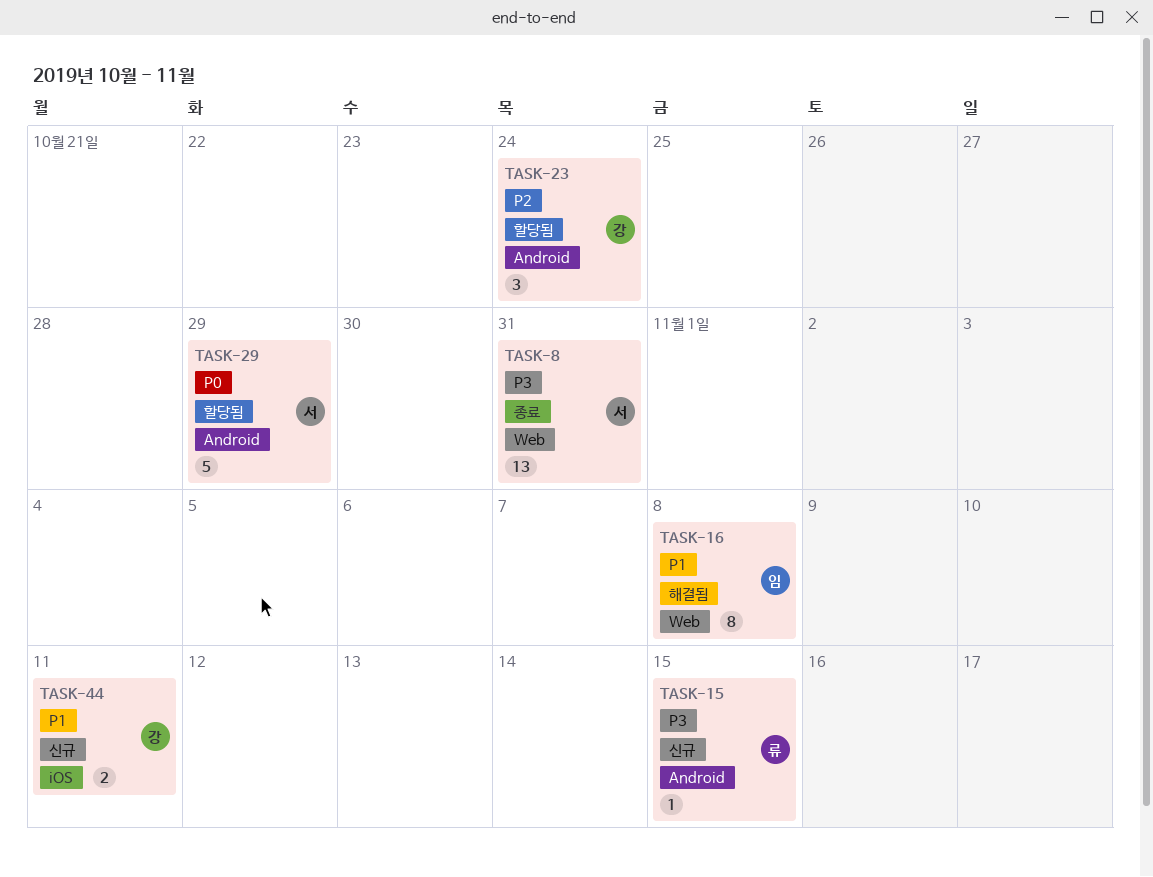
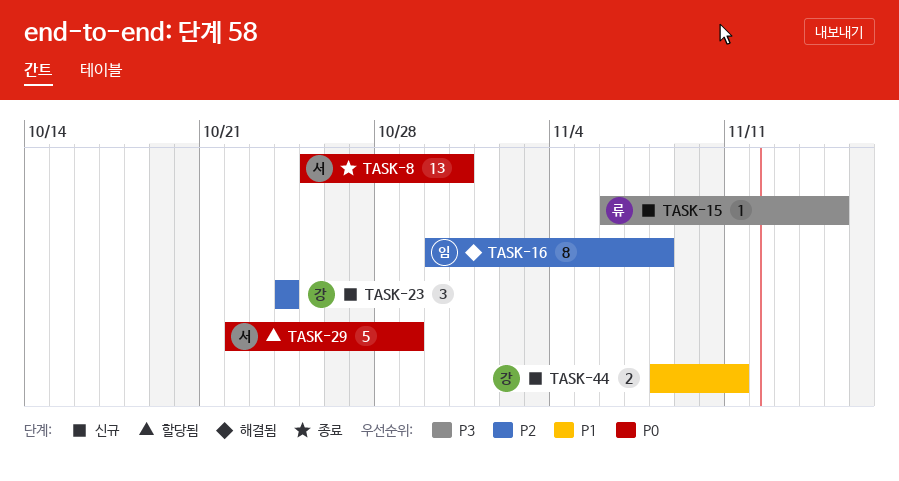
TASK-8, priority: P3 -> P0
TASK-16, priority: P1 -> P2
TASK-23, status: 할당됨 -> 신규

